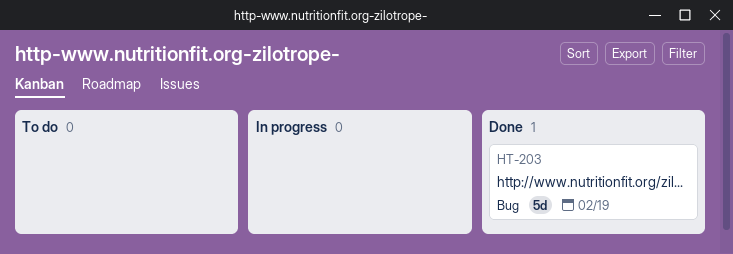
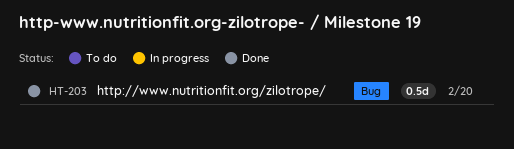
HT-203, estimate: 5d -> 0.5d
HT-203, due: Feb 19 -> Feb 20

